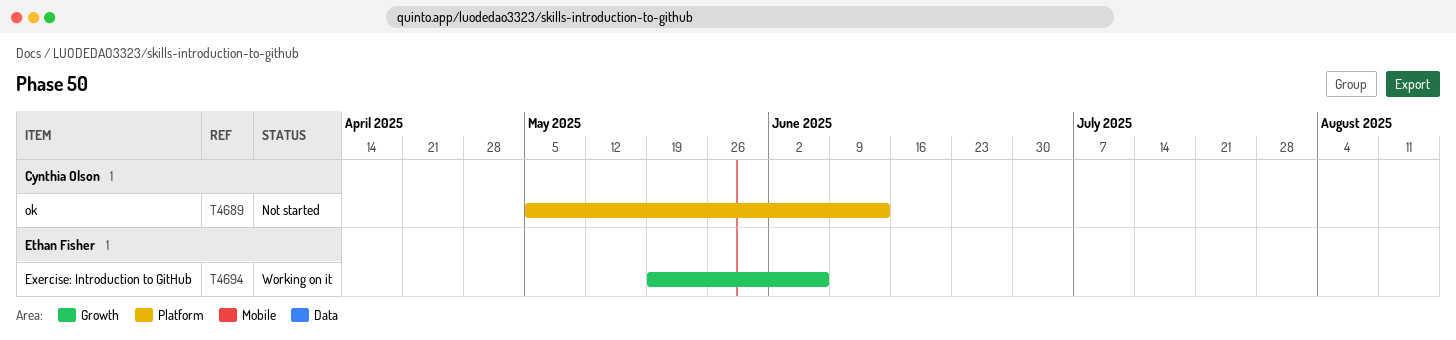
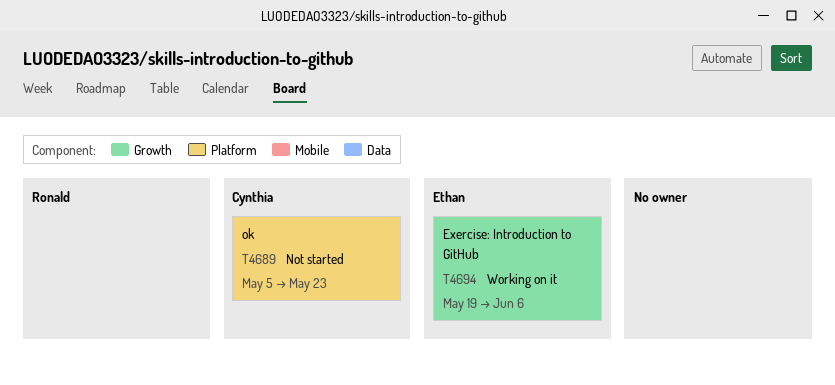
T4689, due: Jun 13 -> May 23

